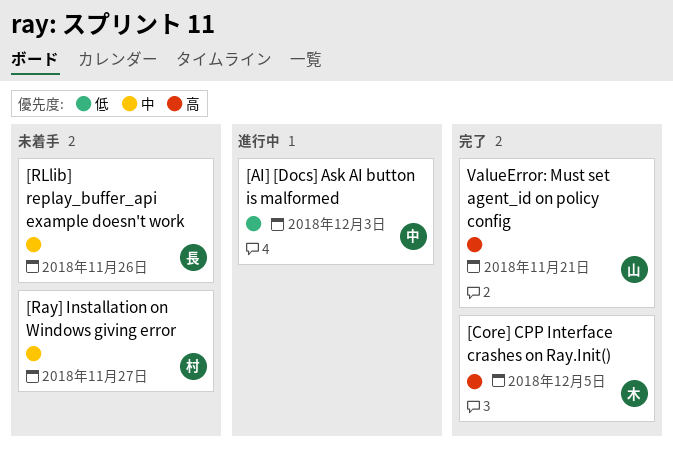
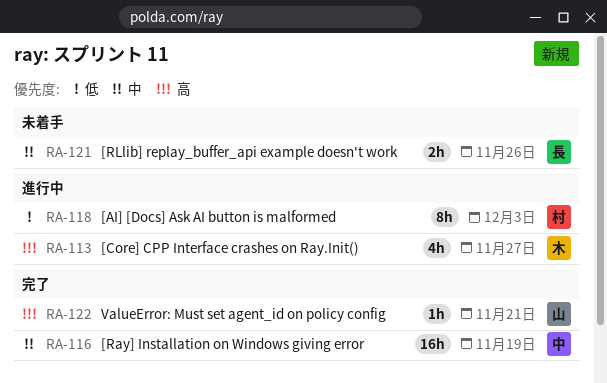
[AI] [Docs] Ask AI button is malformed, owner: 中 -> 村
[Core] CPP Interface crashes on Ray.Init(), status: 完了 -> 進行中
[Core] CPP Interface crashes on Ray.Init(), due: Dec 5 -> Nov 27
[Ray] Installation on Windows giving error, status: 未着手 -> 完了
[Ray] Installation on Windows giving error, owner: 村 -> 中
[Ray] Installation on Windows giving error, due: Nov 27 -> Nov 19

